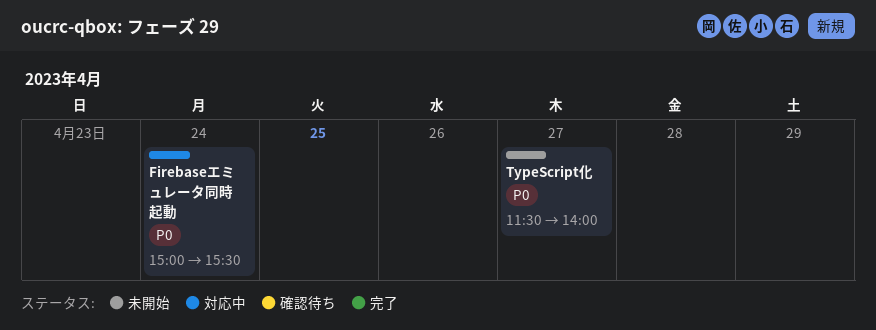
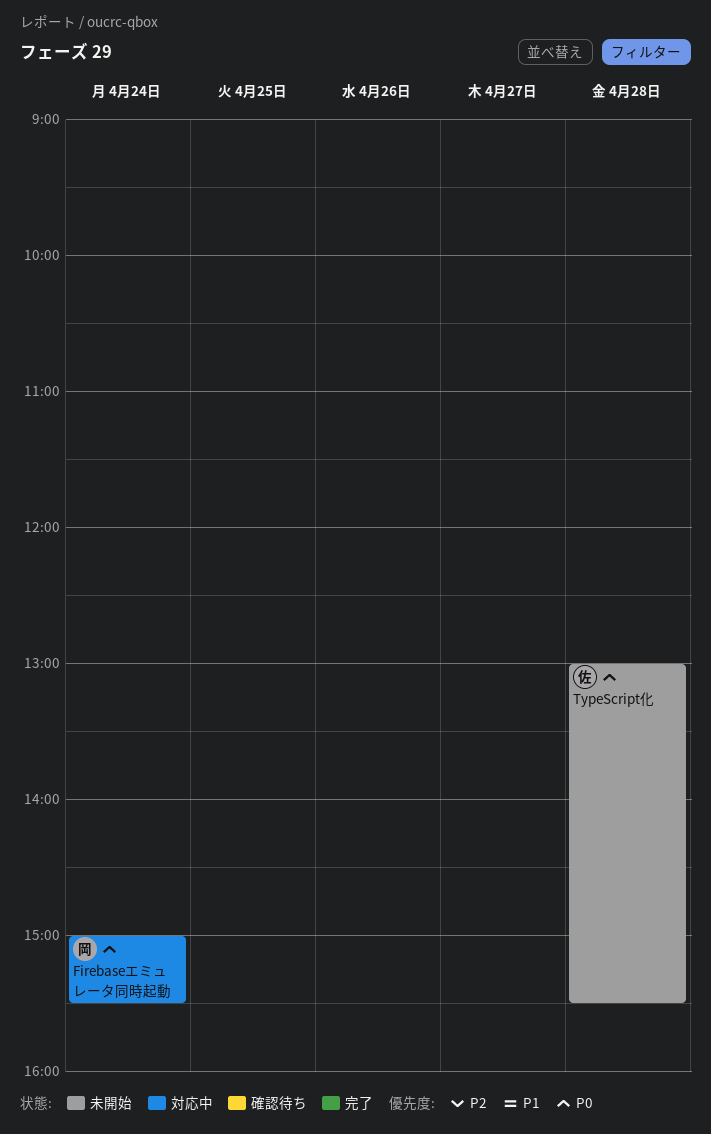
TypeScript化, day: Apr 27 -> Apr 28
TypeScript化, begins: 11:30 -> 13:00
TypeScript化, ends: 14:00 -> 15:30

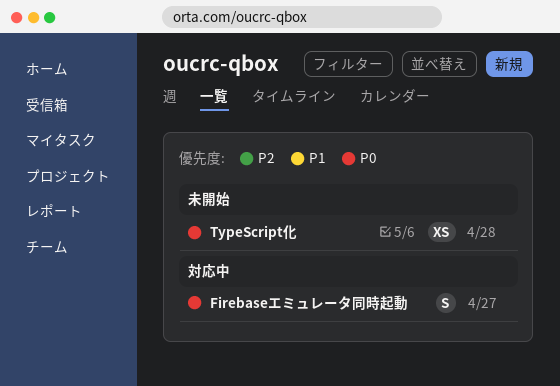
Firebaseエミュレータ同時起動, day: Apr 24 -> Apr 27

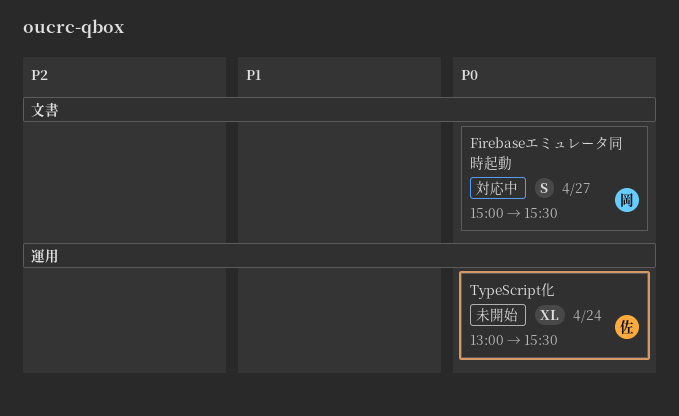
TypeScript化, estimate: XS -> XL
TypeScript化, day: Apr 28 -> Apr 24

